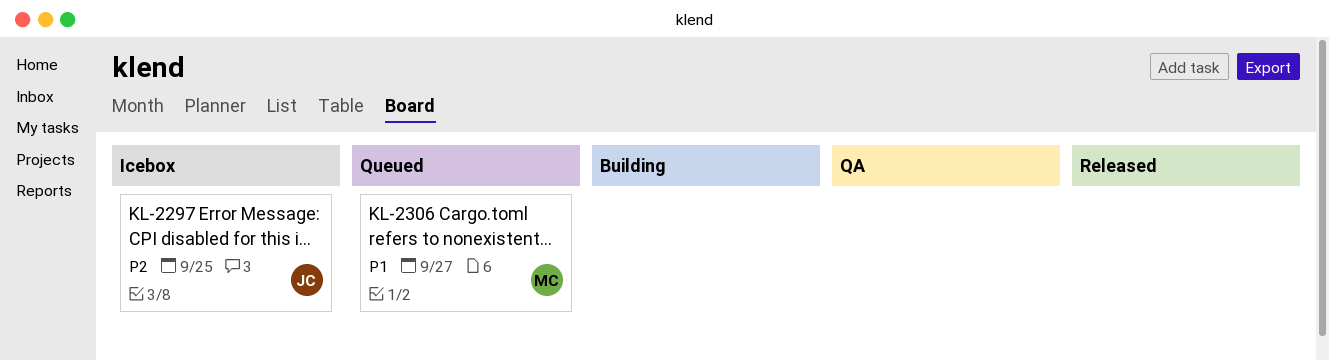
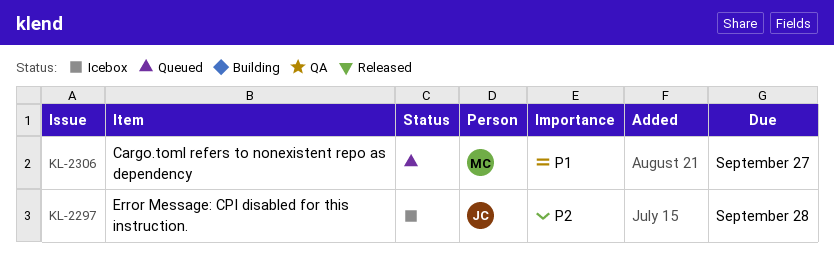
KL-2297, due: Sep 25 -> Sep 28

